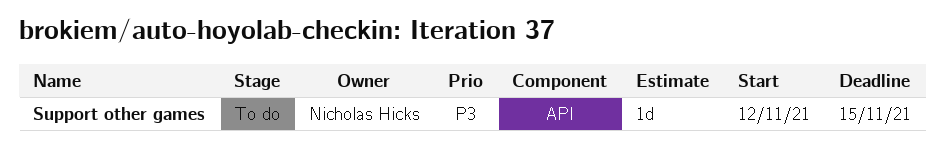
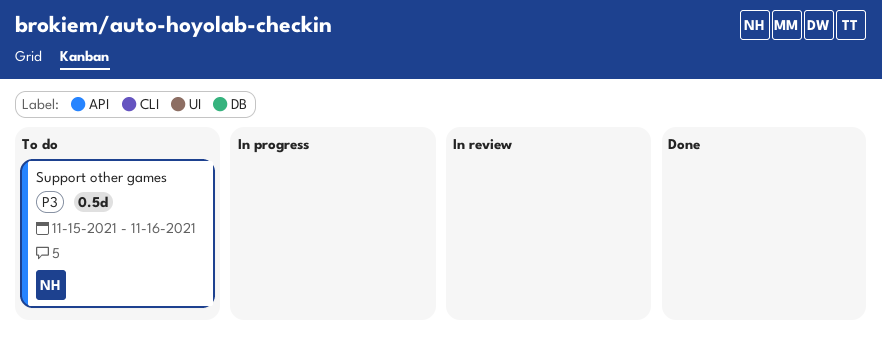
Support other games, estimate: 1d -> 0.5d
Support other games, start: Nov 12 -> Nov 15
Support other games, due: Nov 15 -> Nov 16

